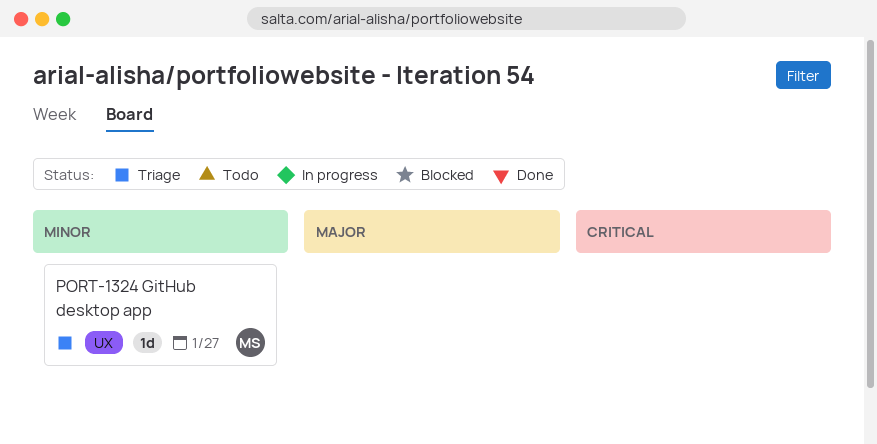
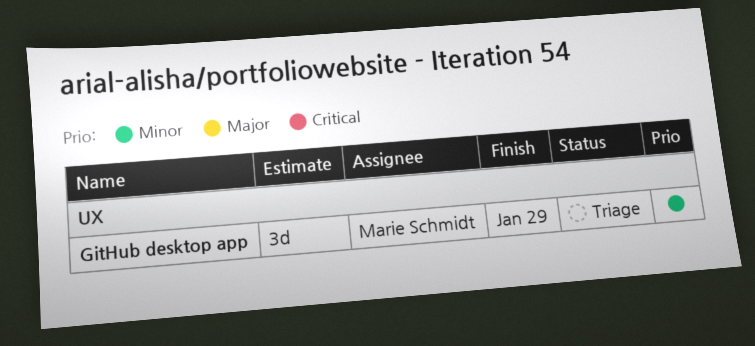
GitHub desktop app, estimate: 1d -> 3d
GitHub desktop app, due: Jan 27 -> Jan 29

